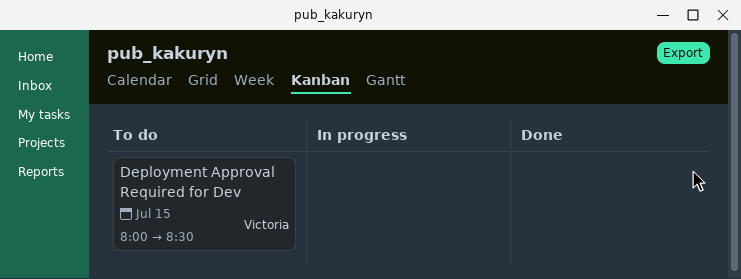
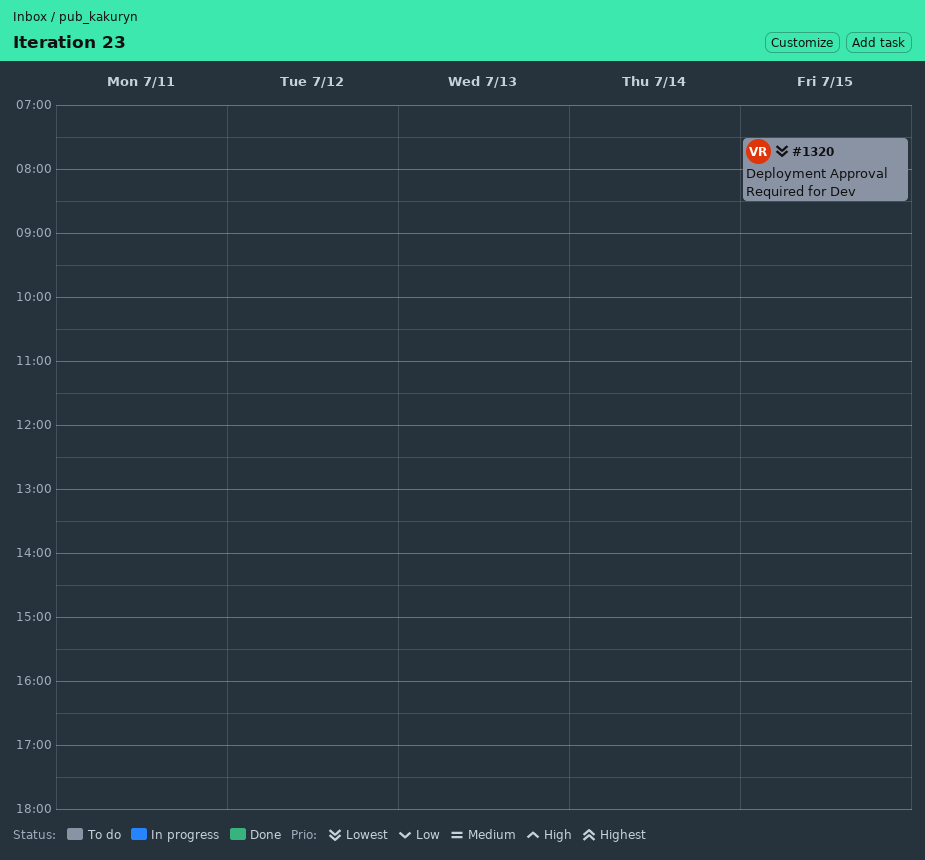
Deployment Approval Required for Dev, begins: 08:00 -> 07:30

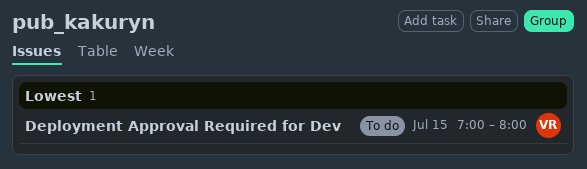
Deployment Approval Required for Dev, begins: 07:30 -> 07:00
Deployment Approval Required for Dev, ends: 08:30 -> 08:00

